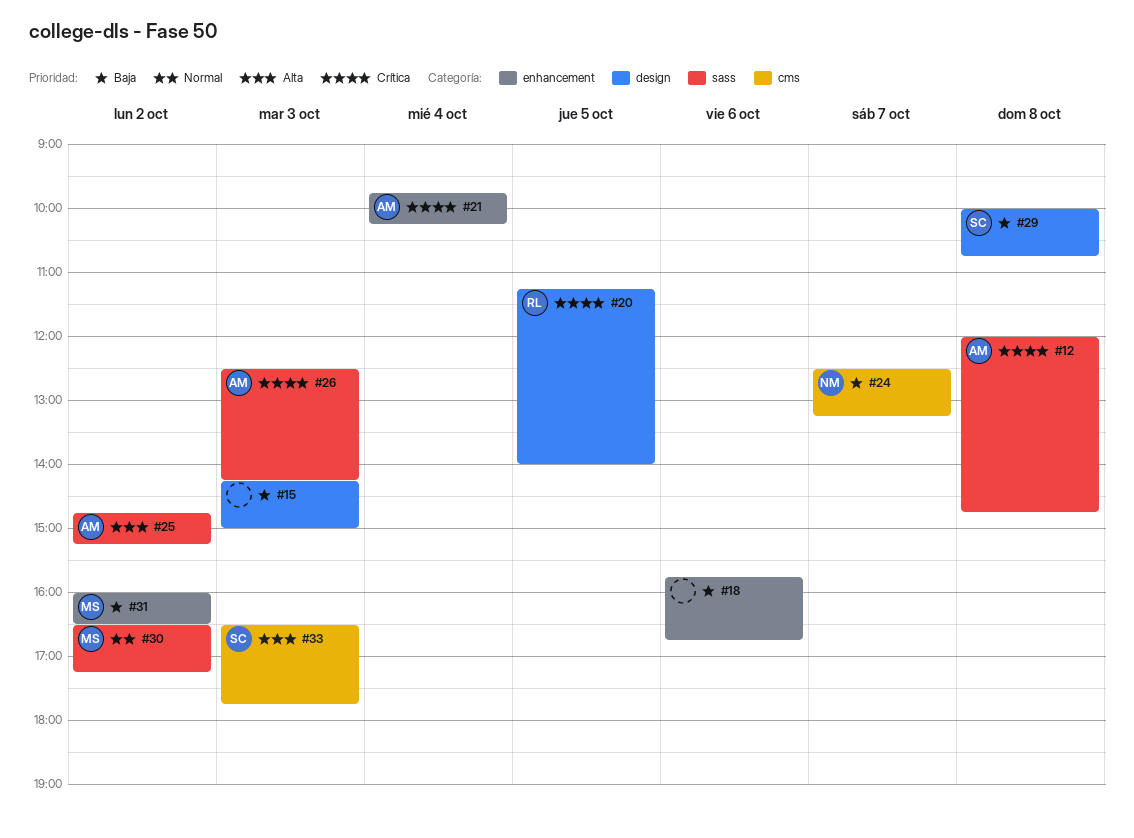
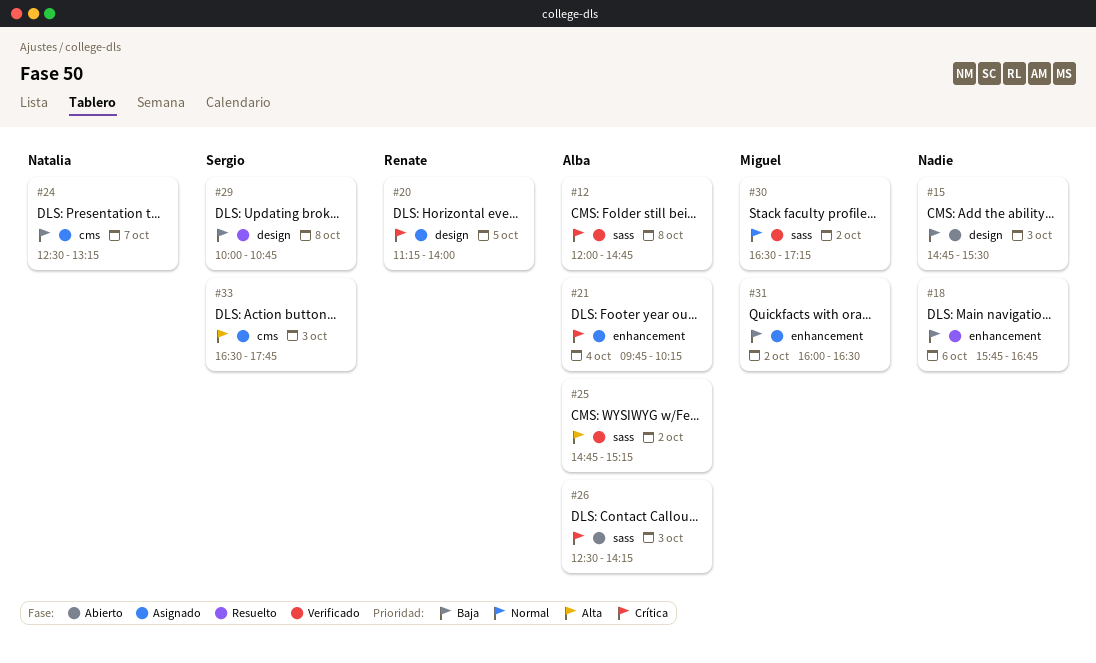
#15, begins: 14:15 -> 14:45
#15, ends: 15:00 -> 15:30

